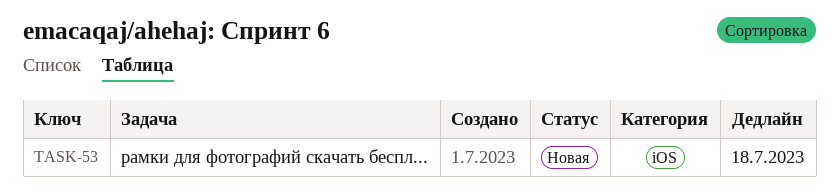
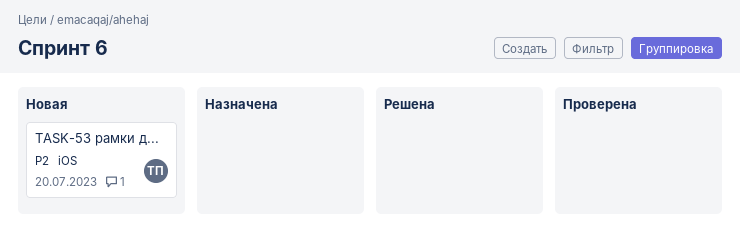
TASK-53, due: Jul 18 -> Jul 20

